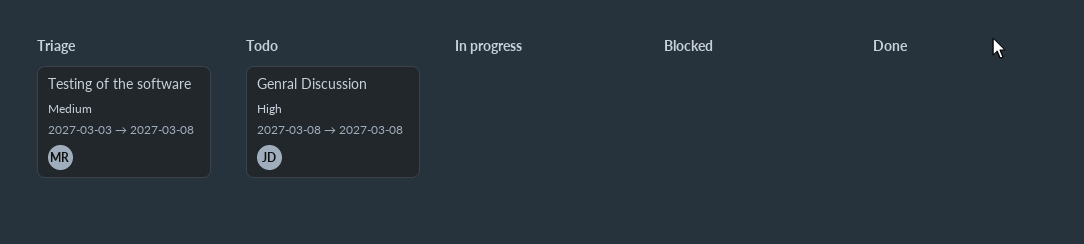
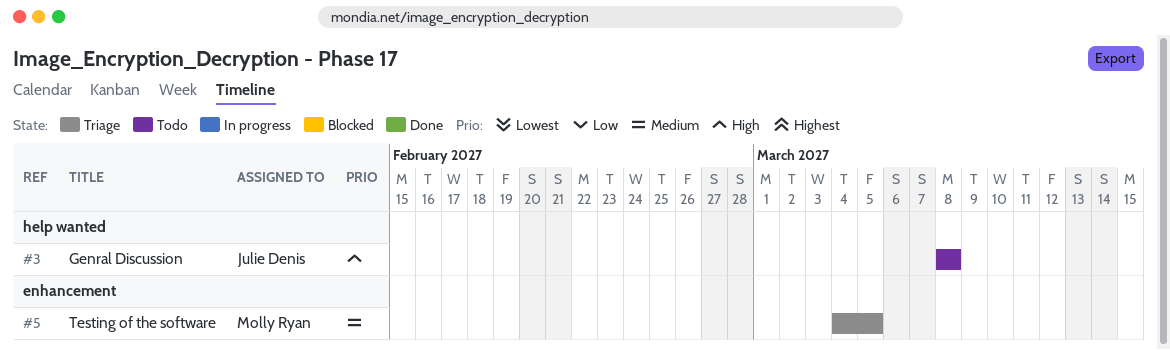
Testing of the software, start: Mar 3 -> Mar 4
Testing of the software, due: Mar 8 -> Mar 5

